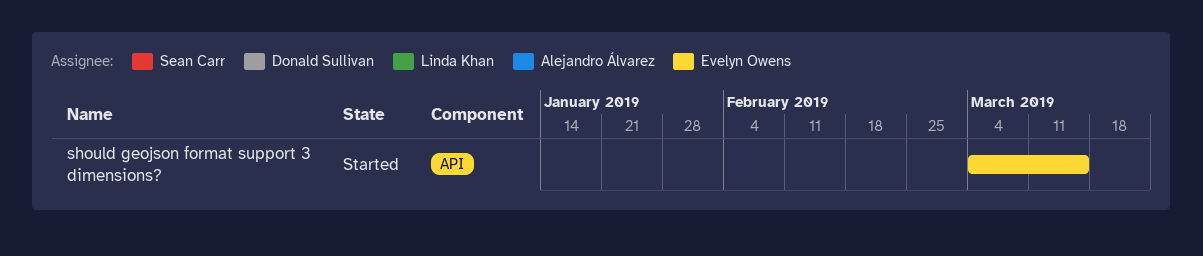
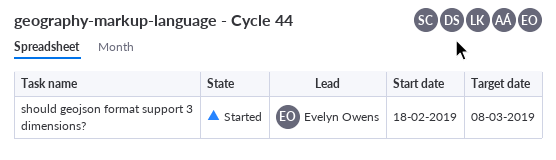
should geojson format support 3 dimensions?, start: Mar 4 -> Feb 18
should geojson format support 3 dimensions?, due: Mar 15 -> Mar 8

